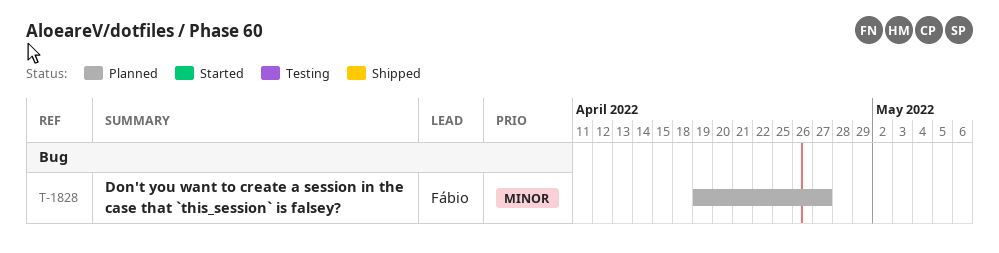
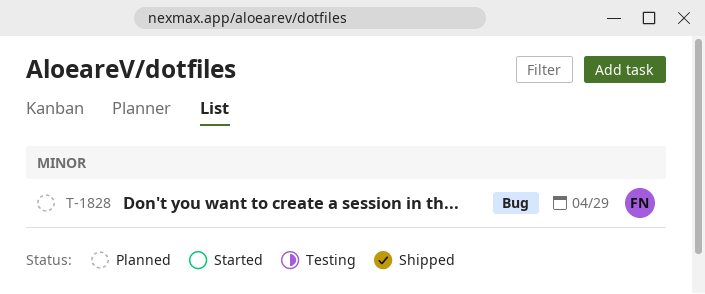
T-1828, due: Apr 27 -> Apr 29

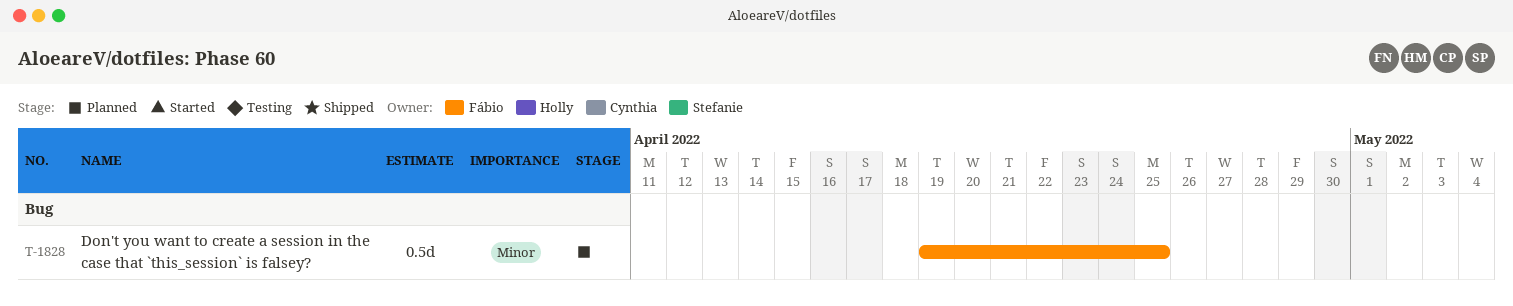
T-1828, due: Apr 29 -> Apr 25

